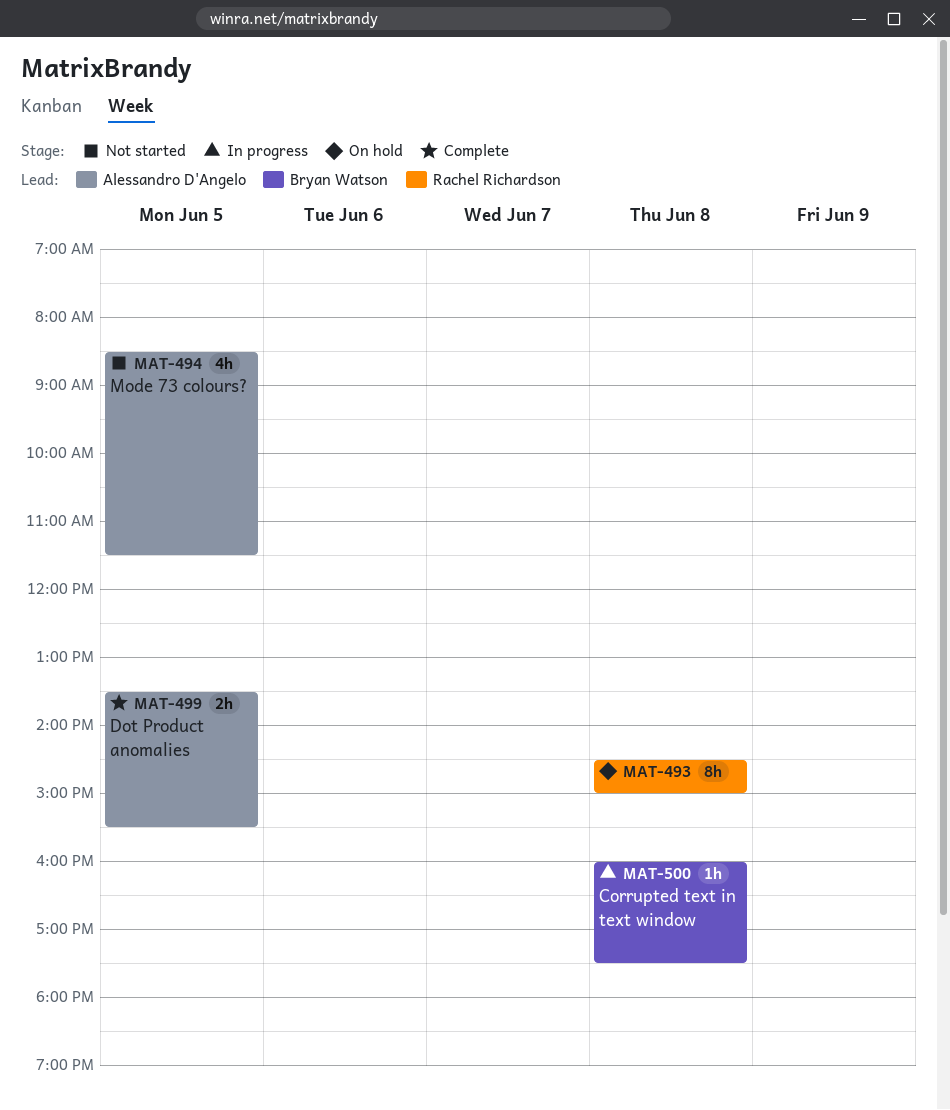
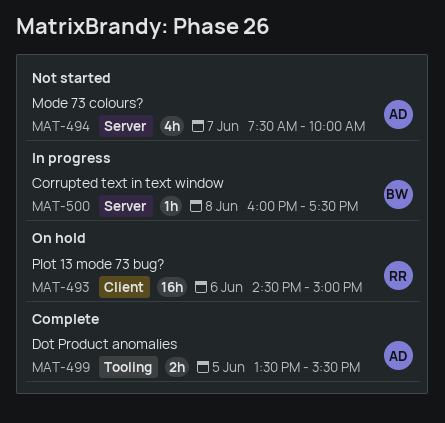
MAT-493, estimate: 8h -> 16h
MAT-493, day: Jun 8 -> Jun 6
MAT-494, day: Jun 5 -> Jun 7
MAT-494, begins: 08:30 -> 07:30
MAT-494, ends: 11:30 -> 10:00

